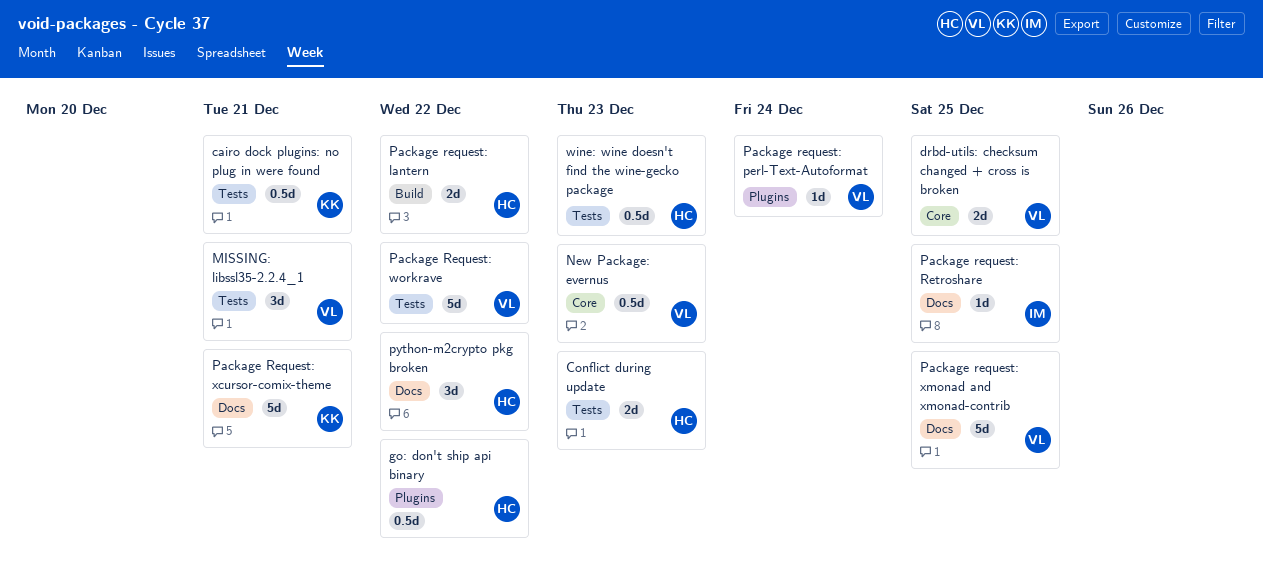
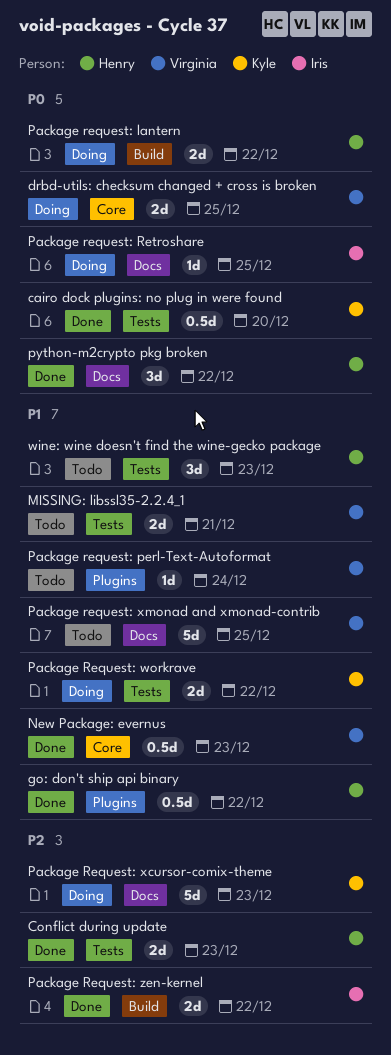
cairo dock plugins: no plug in were found, due: Dec 21 -> Dec 20
MISSING: libssl35-2.2.4_1, estimate: 3d -> 2d
Package Request: workrave, owner: Virginia -> Kyle
Package Request: workrave, estimate: 5d -> 2d
Package Request: xcursor-comix-theme, due: Dec 21 -> Dec 23
Package Request: zen-kernel: none -> present
wine: wine doesn't find the wine-gecko package, estimate: 0.5d -> 3d

